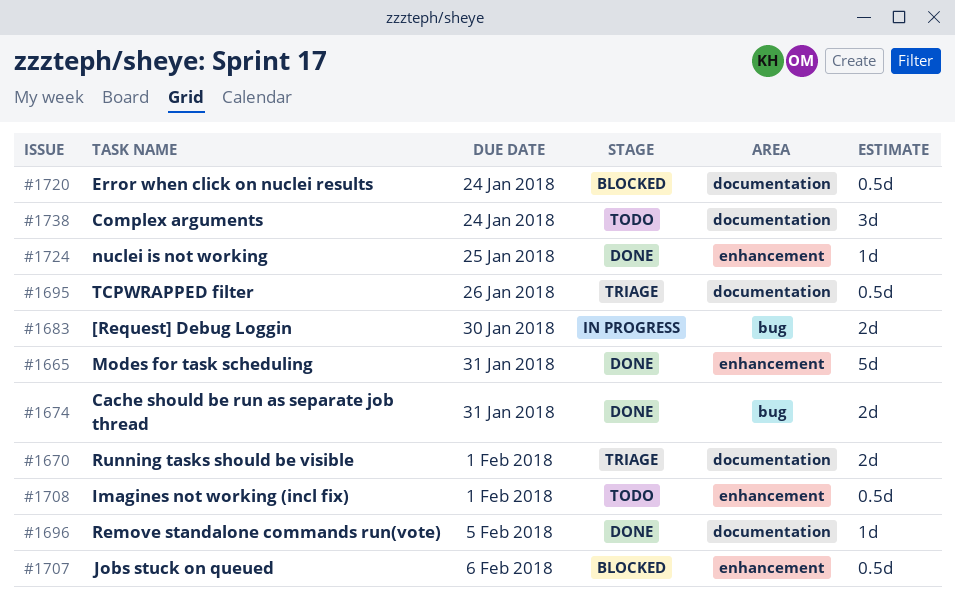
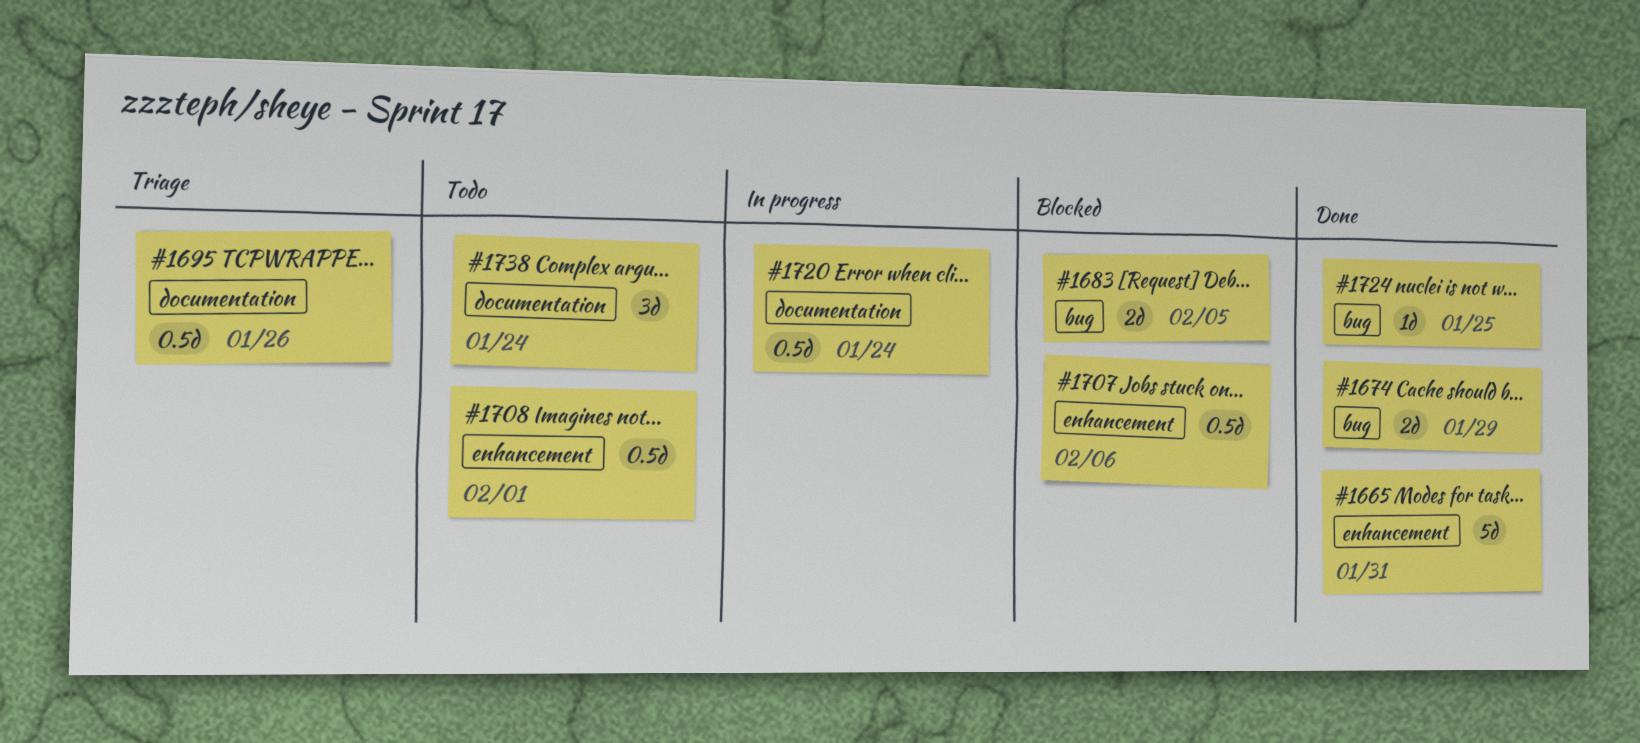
#1670: present -> none
#1674, due: Jan 31 -> Jan 29
#1683, status: In progress -> Blocked
#1683, due: Jan 30 -> Feb 5
#1696: present -> none
#1720, status: Blocked -> In progress
#1724, label: enhancement -> bug

